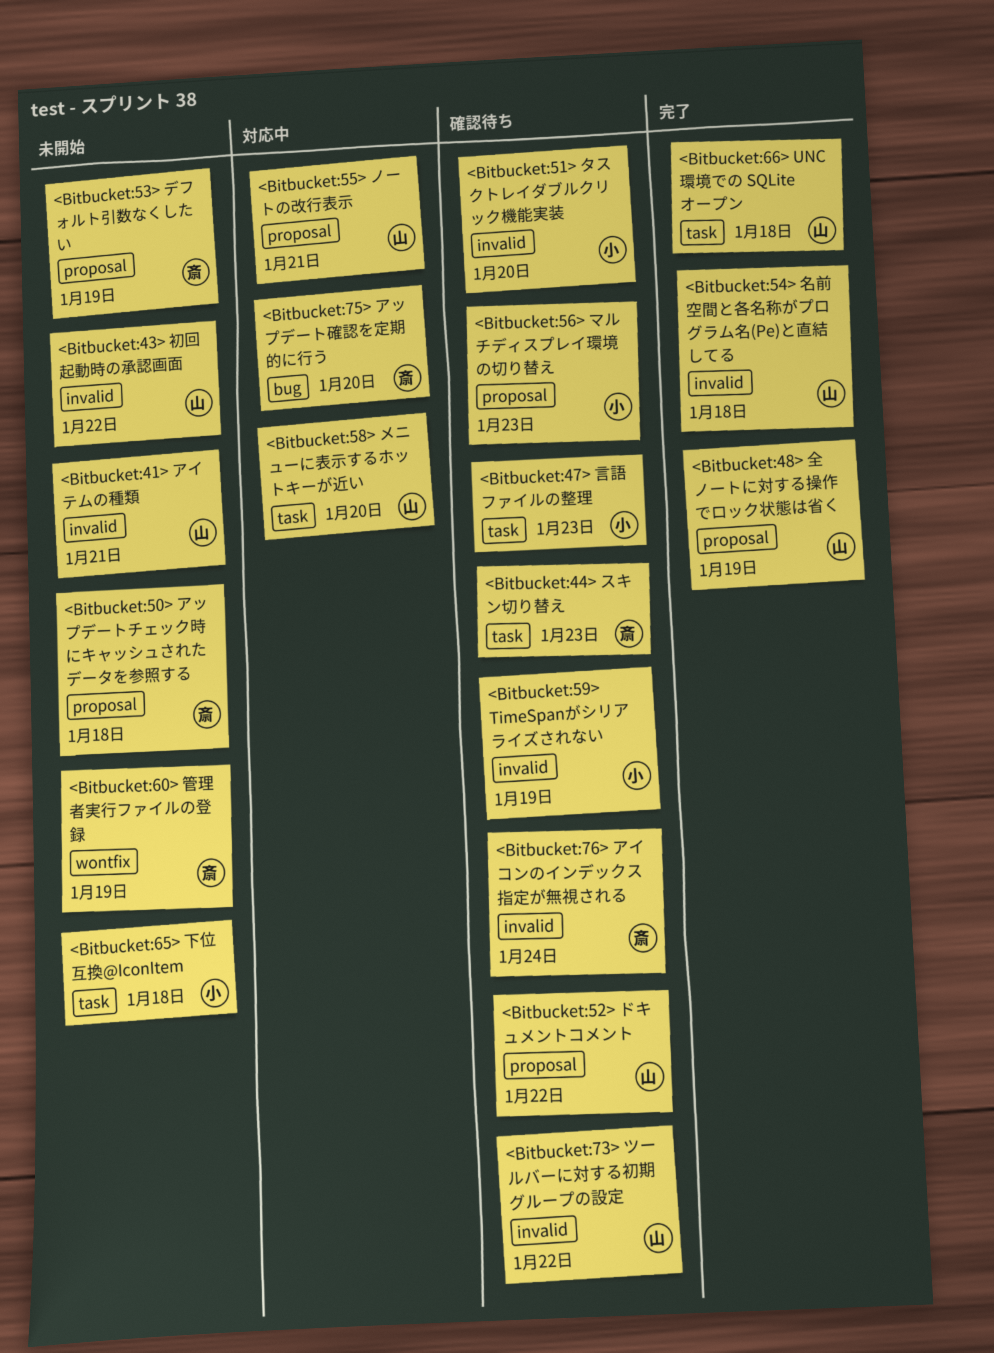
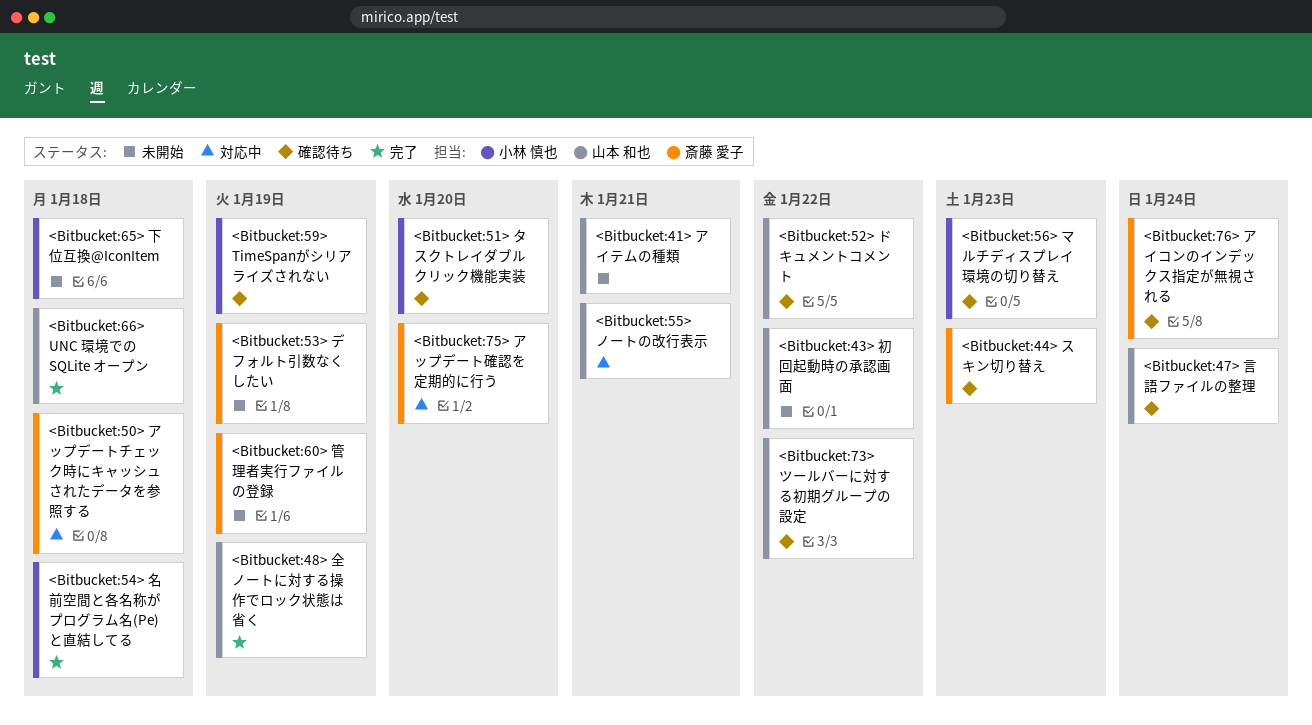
<Bitbucket:47> 言語ファイルの整理, owner: 小林 慎也 -> 山本 和也
<Bitbucket:47> 言語ファイルの整理, due: Jan 23 -> Jan 24
<Bitbucket:50> アップデートチェック時にキャッシュされたデータを参照する, status: 未開始 -> 対応中
<Bitbucket:54> 名前空間と各名称がプログラム名(Pe)と直結してる, owner: 山本 和也 -> 小林 慎也
<Bitbucket:58> メニューに表示するホットキーが近い: present -> none

